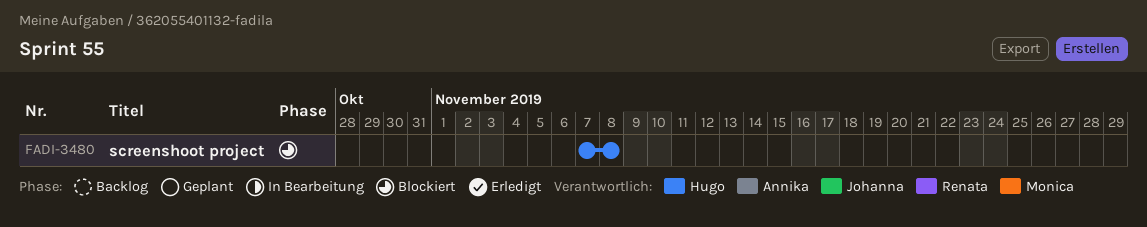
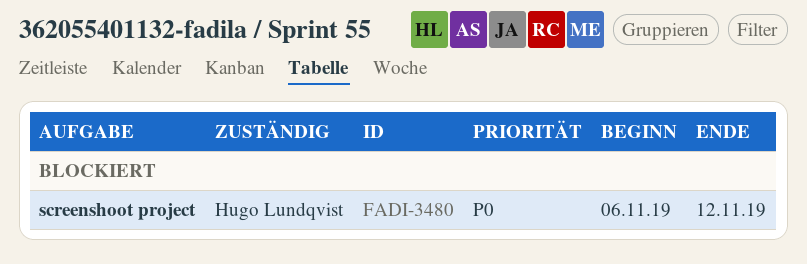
FADI-3480, start: Nov 7 -> Nov 6
FADI-3480, due: Nov 8 -> Nov 12

